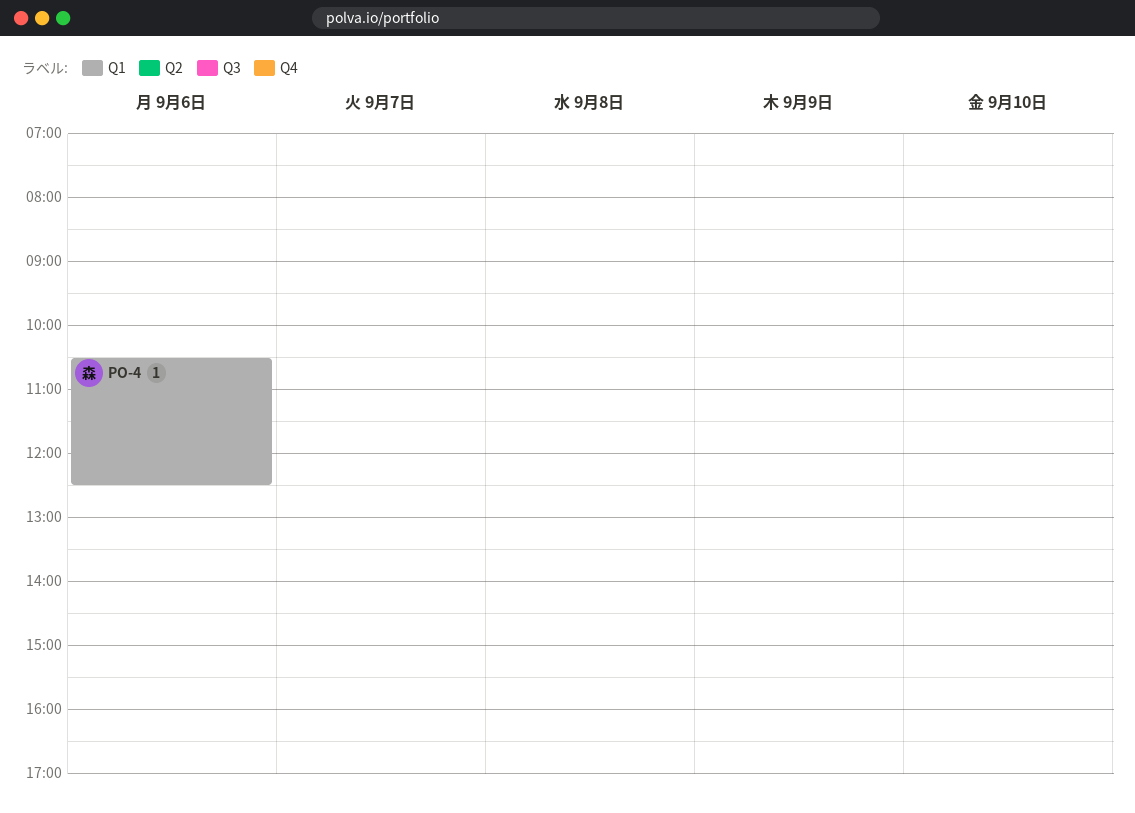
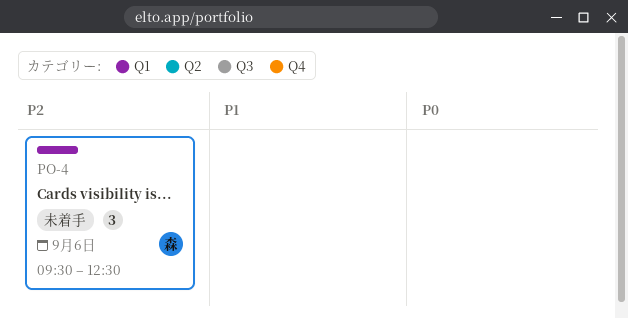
PO-4, estimate: 1 -> 3
PO-4, begins: 10:30 -> 09:30

